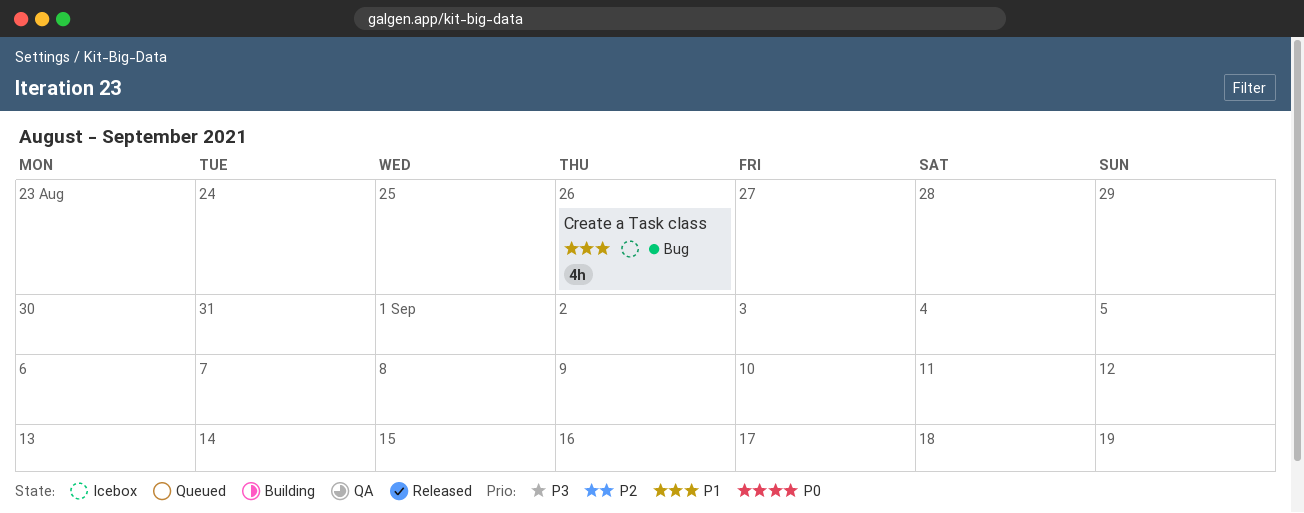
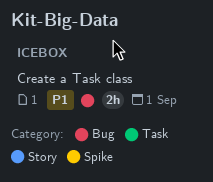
Create a Task class, estimate: 4h -> 2h
Create a Task class, due: Aug 26 -> Sep 1

